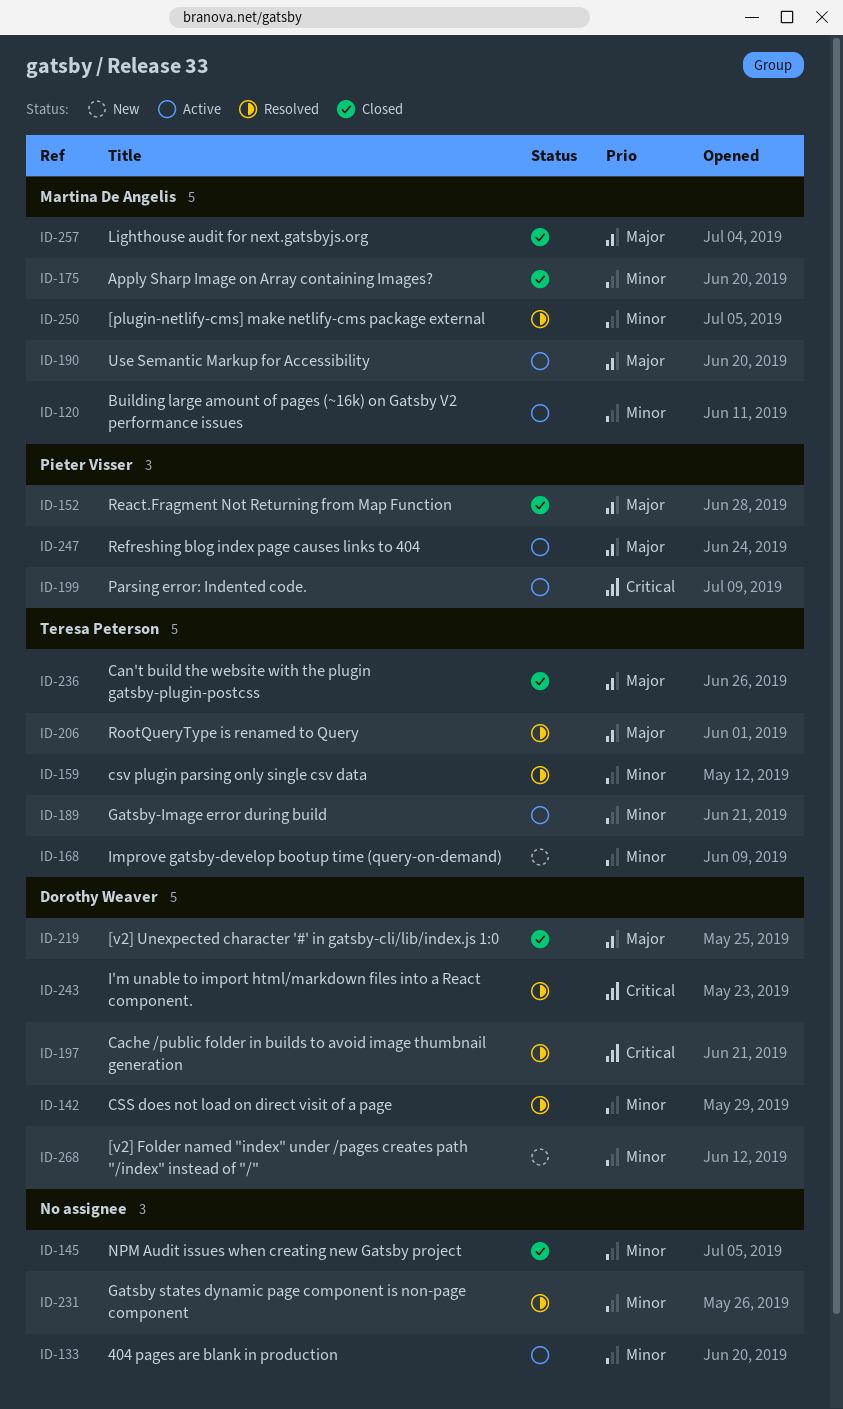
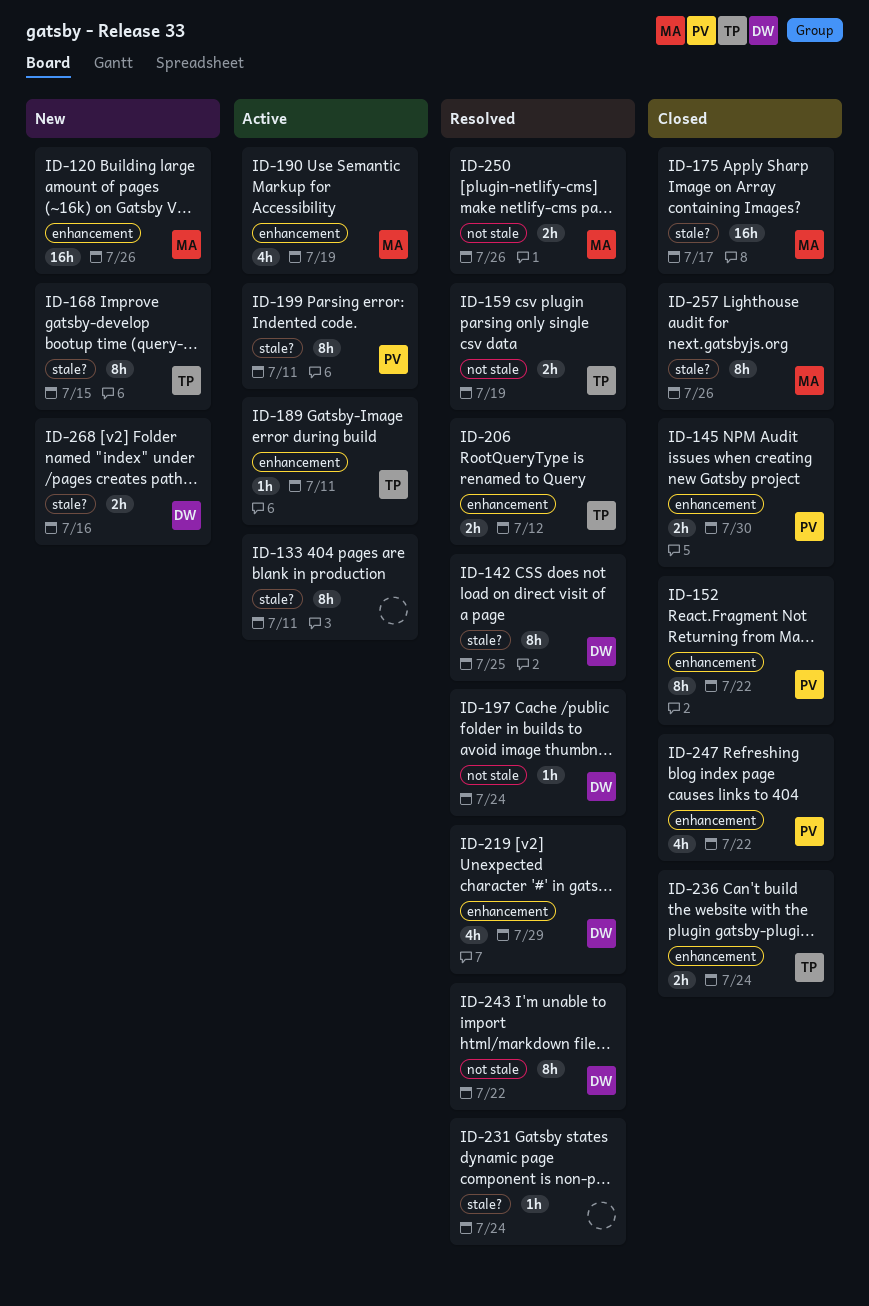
ID-120, status: Active -> New
ID-145, owner: none -> Pieter Visser
ID-219, status: Closed -> Resolved
ID-247, status: Active -> Closed

